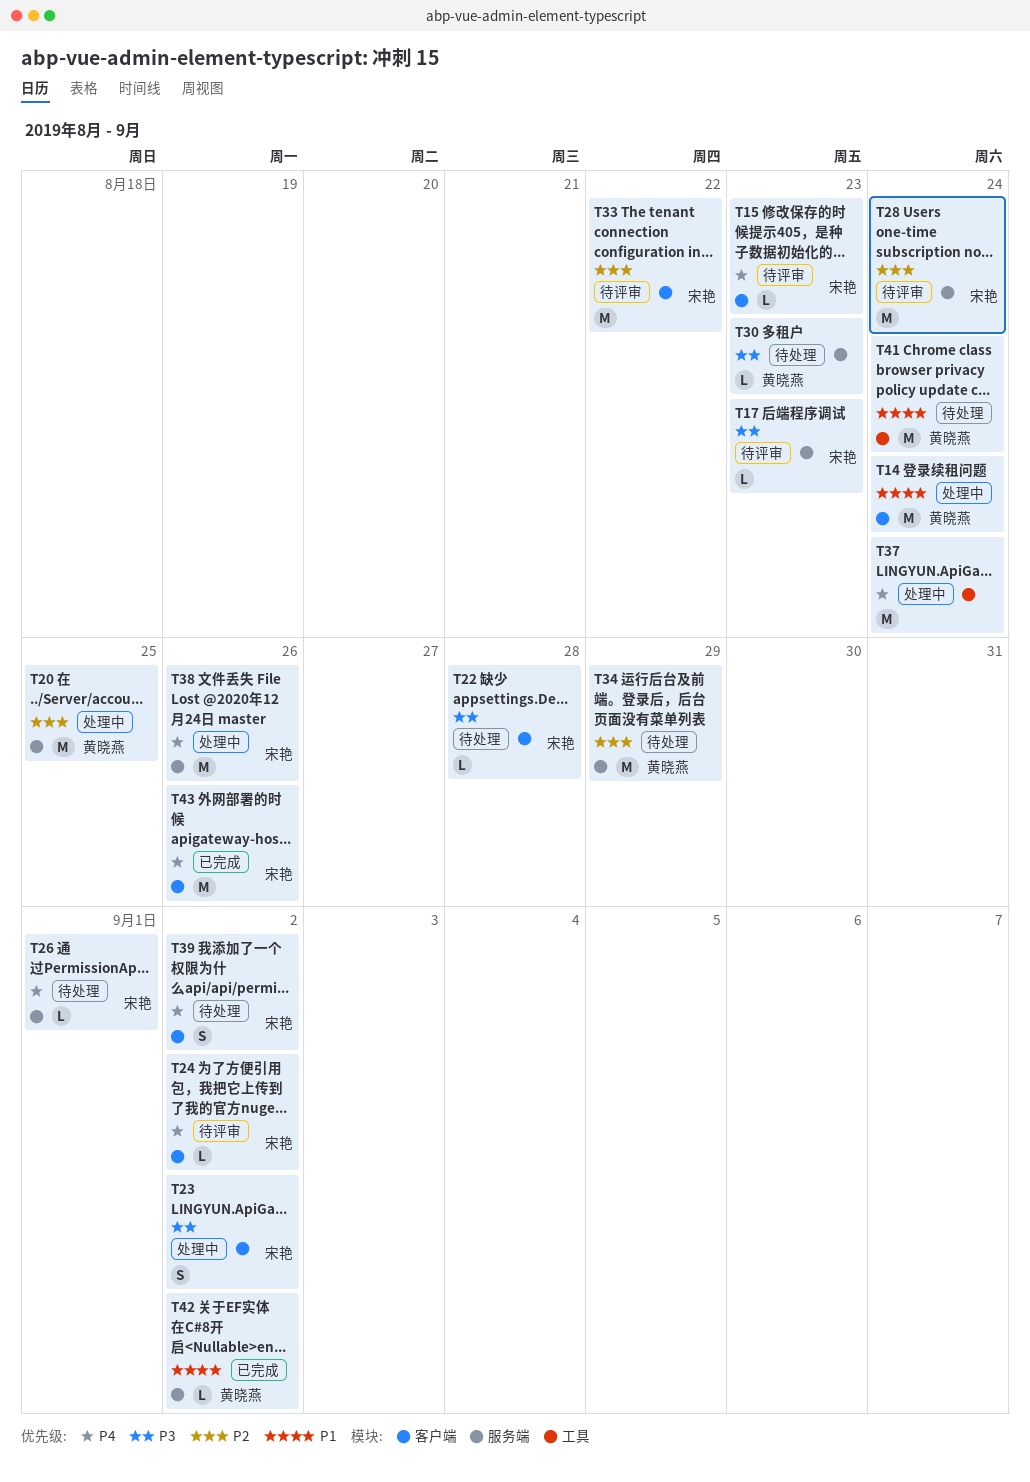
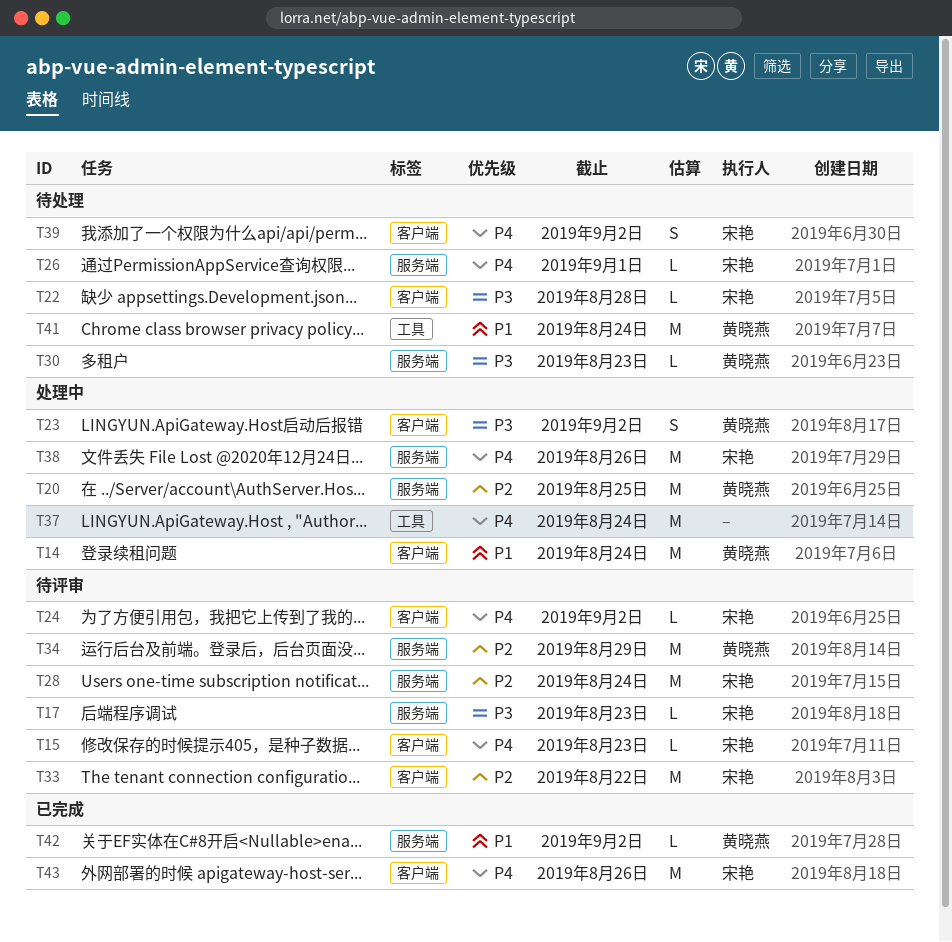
T23, owner: 宋艳 -> 黄晓燕
T34, status: 待处理 -> 待评审

